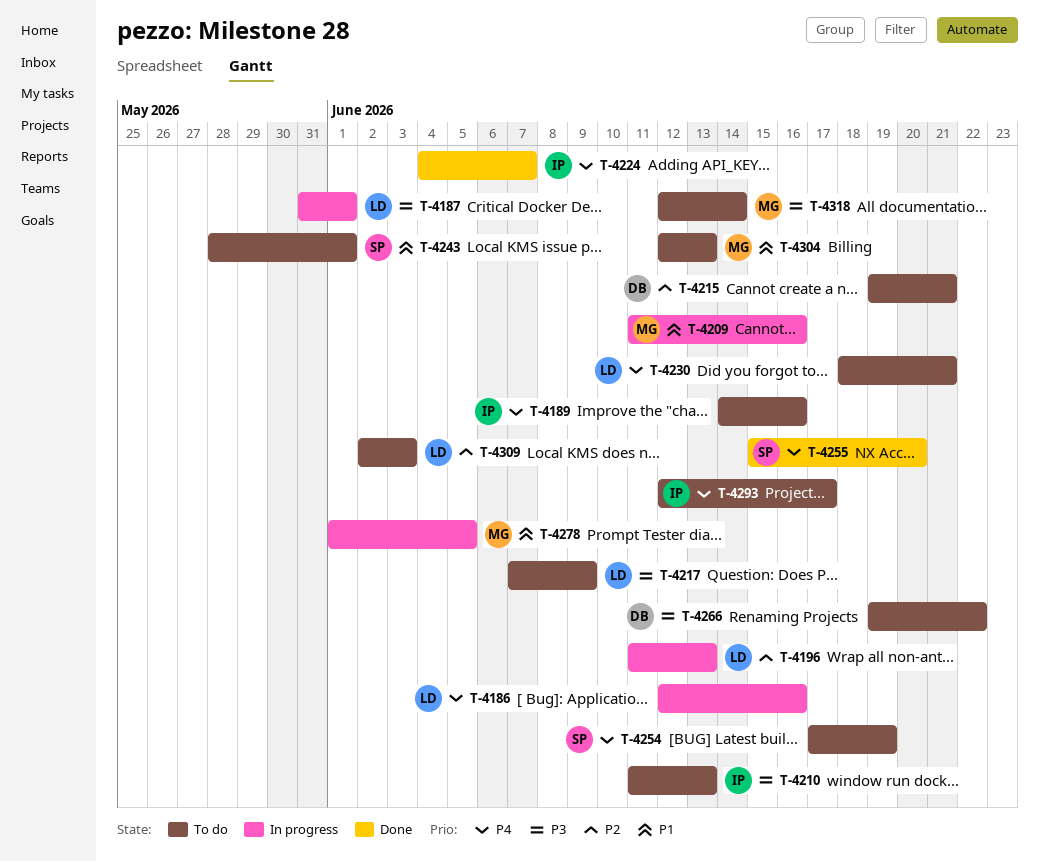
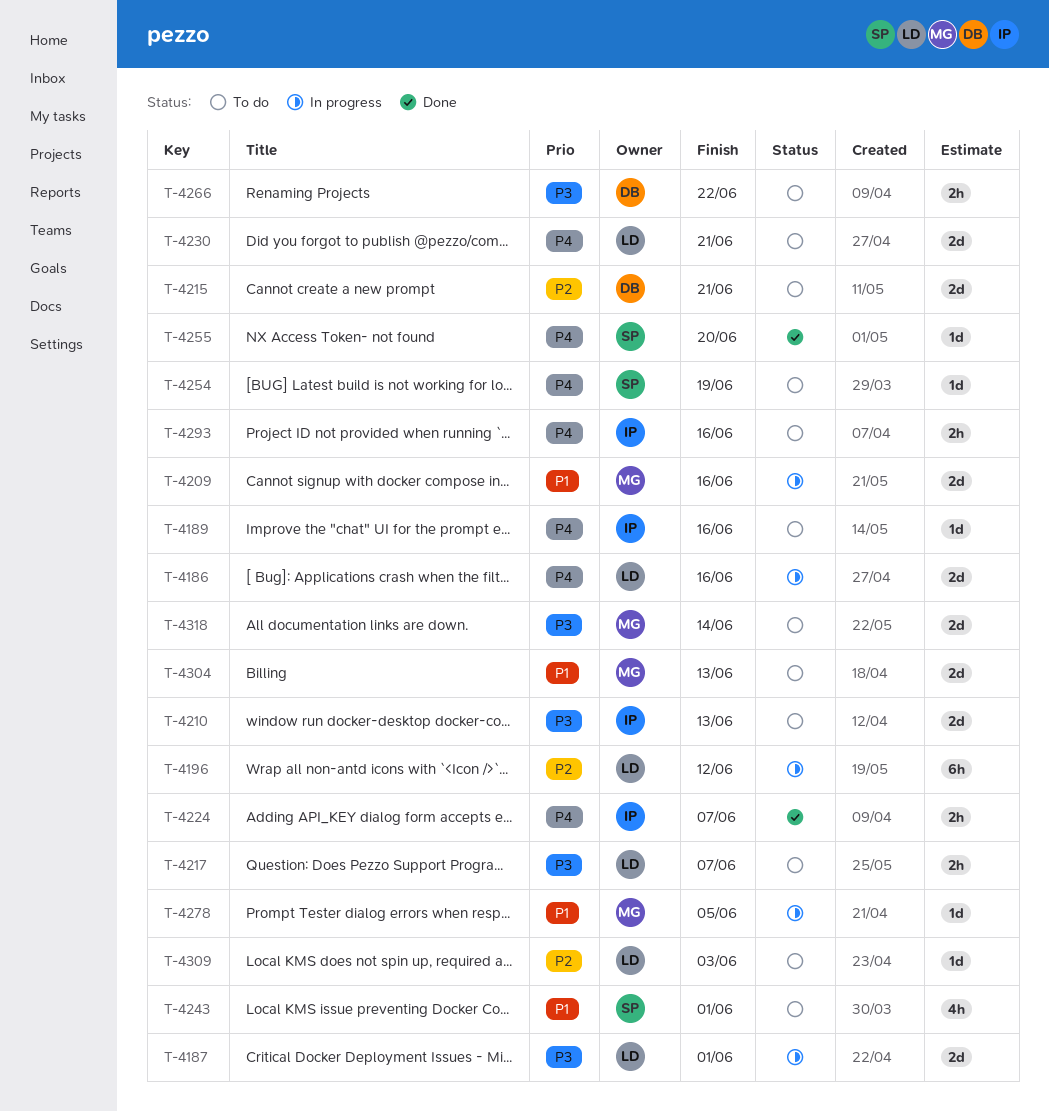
T-4196, due: Jun 13 -> Jun 12
T-4217, due: Jun 9 -> Jun 7
T-4293, due: Jun 17 -> Jun 16

